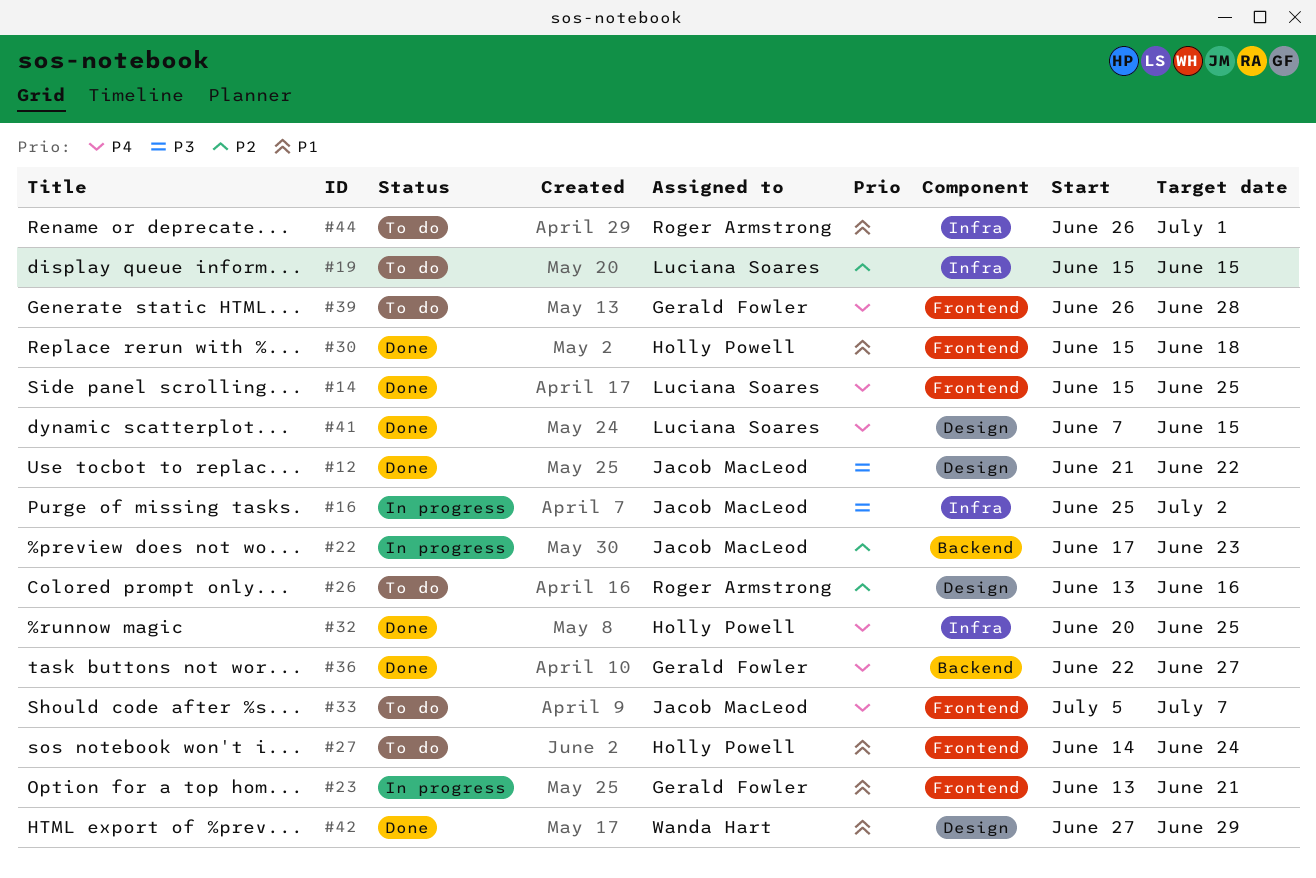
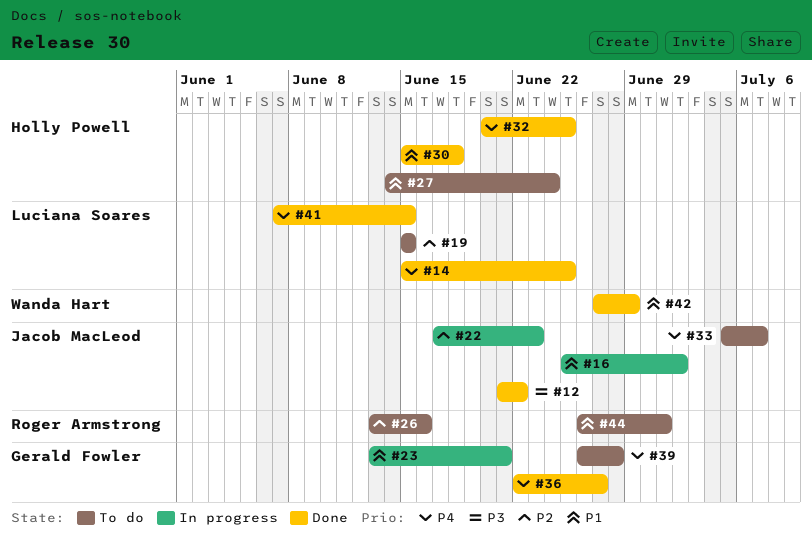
#16, priority: P3 -> P1

